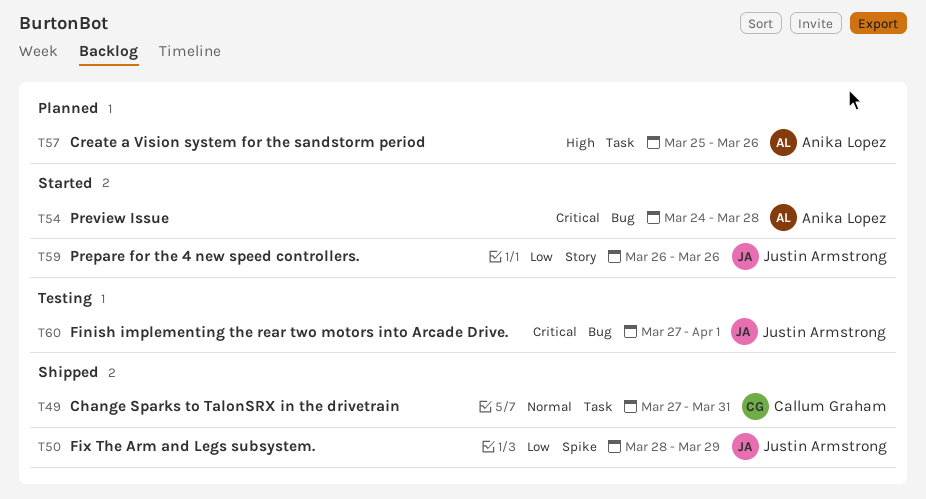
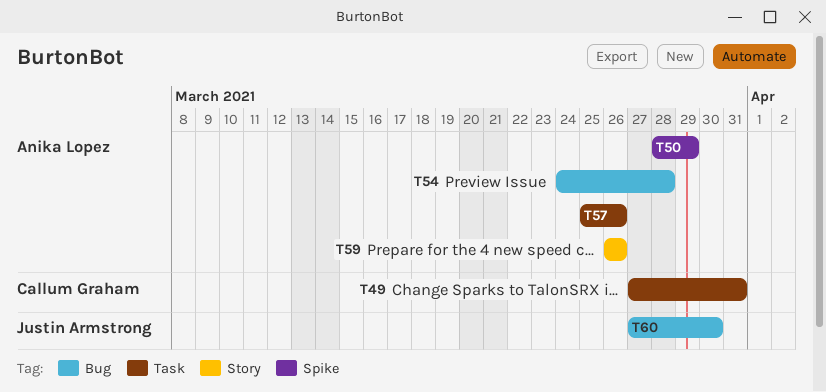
T50, owner: Justin Armstrong -> Anika Lopez
T59, owner: Justin Armstrong -> Anika Lopez
T60, due: Apr 1 -> Mar 30

